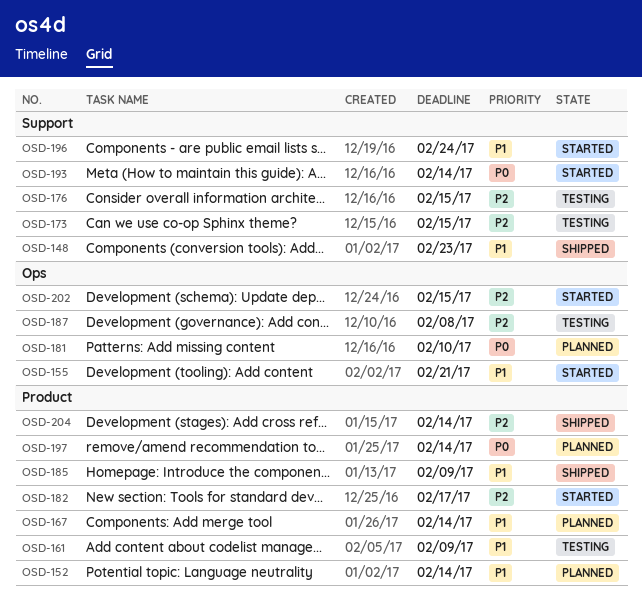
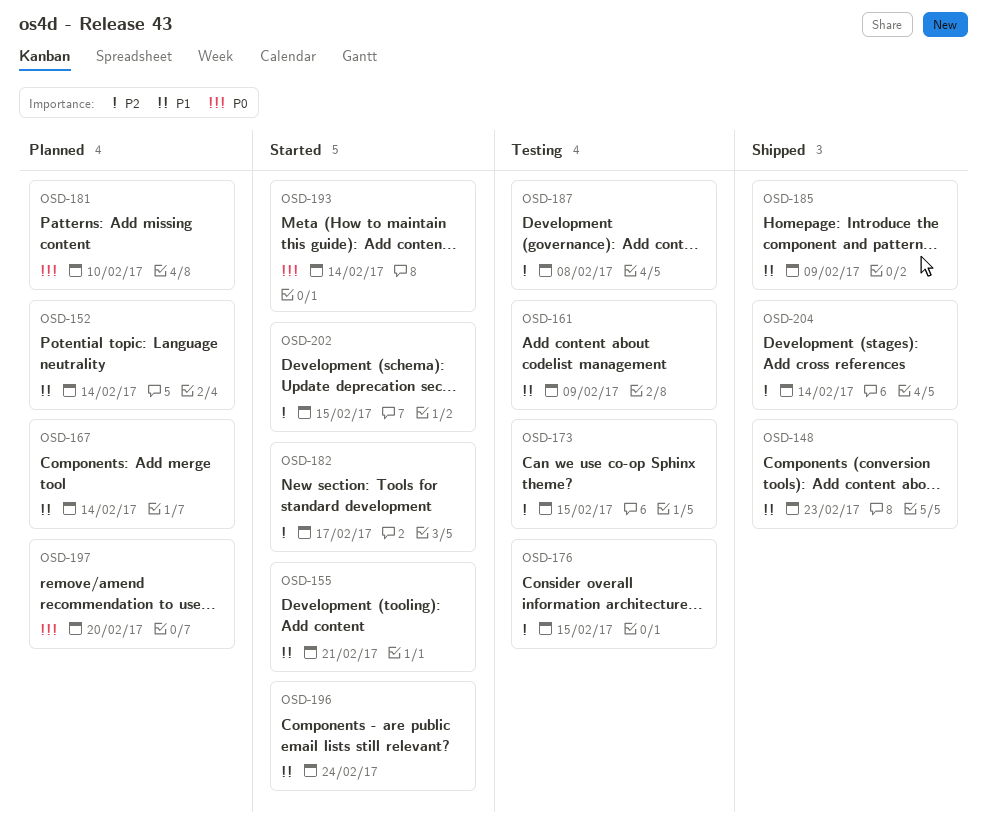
OSD-197, due: Feb 14 -> Feb 20

